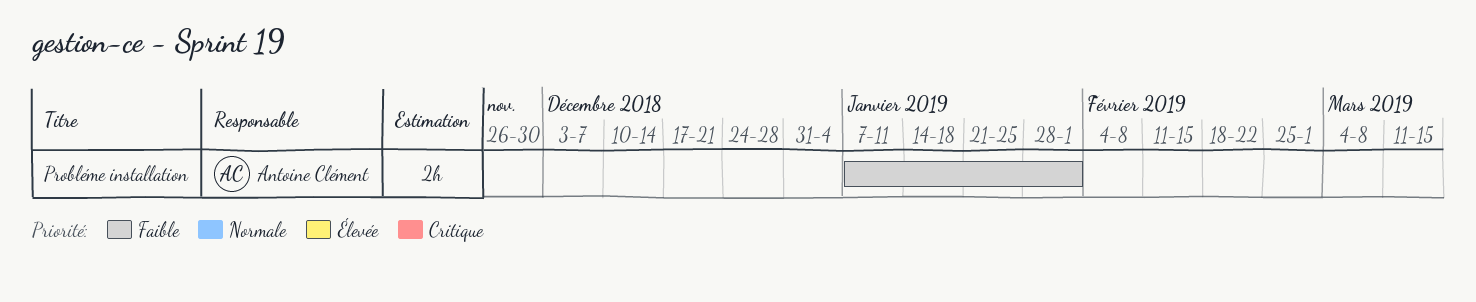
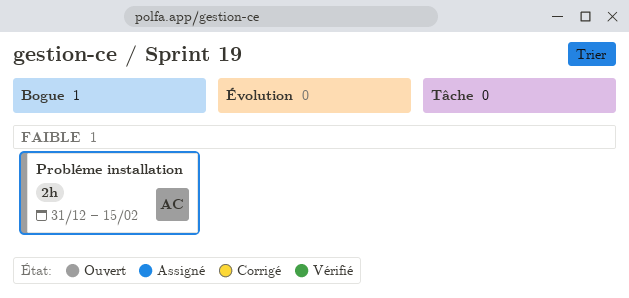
Probléme installation, start: Jan 7 -> Dec 31
Probléme installation, due: Feb 1 -> Feb 15

